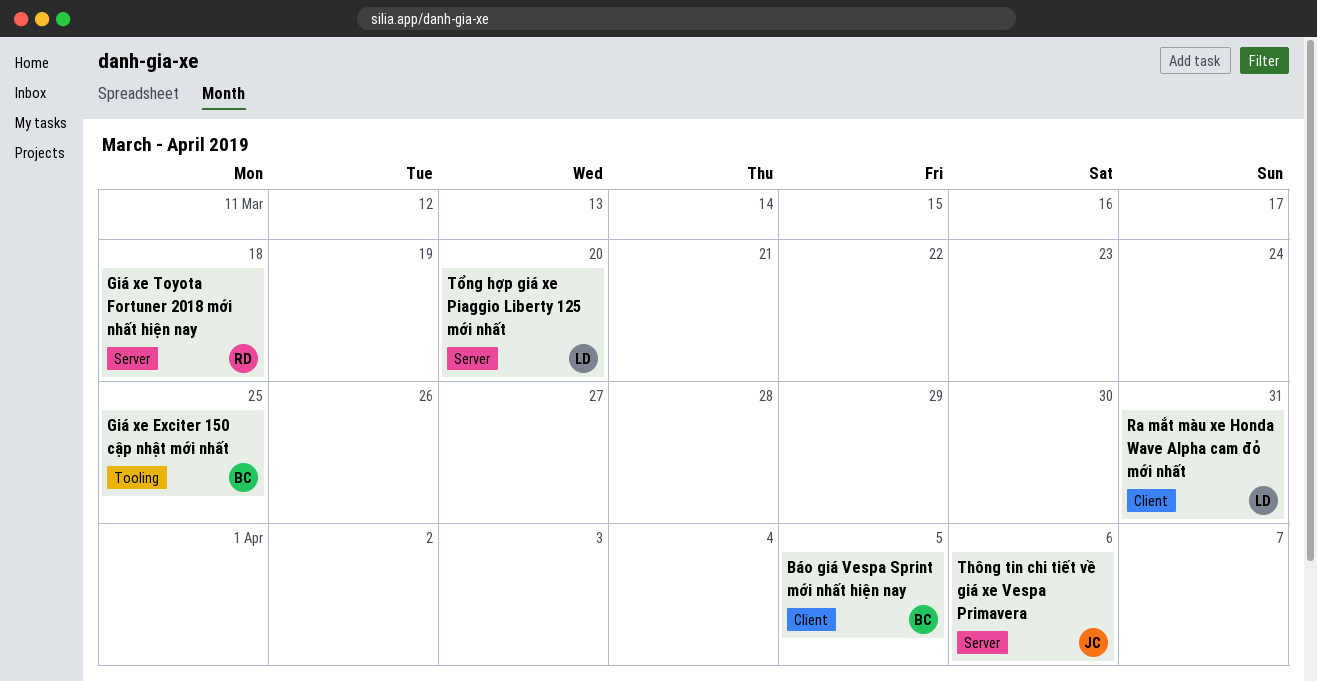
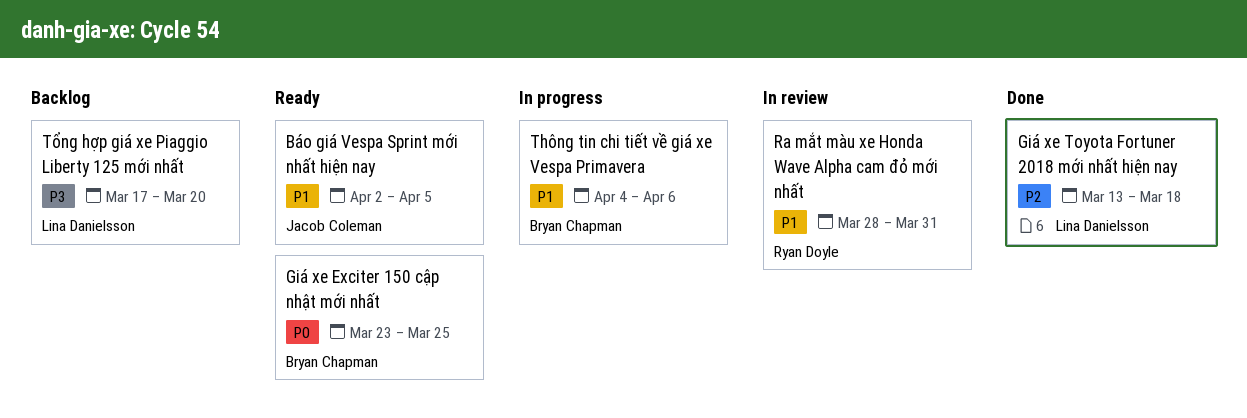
Báo giá Vespa Sprint mới nhất hiện nay, owner: Bryan Chapman -> Jacob Coleman
Giá xe Toyota Fortuner 2018 mới nhất hiện nay, owner: Ryan Doyle -> Lina Danielsson
Ra mắt màu xe Honda Wave Alpha cam đỏ mới nhất, owner: Lina Danielsson -> Ryan Doyle
Thông tin chi tiết về giá xe Vespa Primavera, owner: Jacob Coleman -> Bryan Chapman

